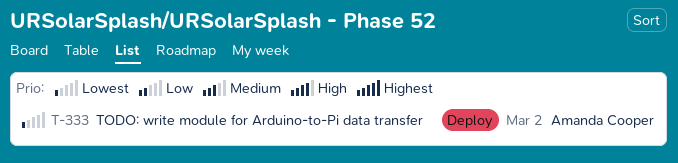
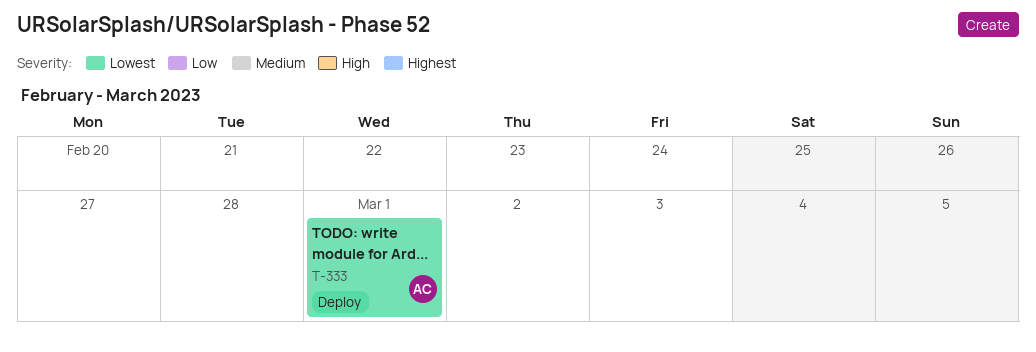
T-333, due: Mar 2 -> Mar 1

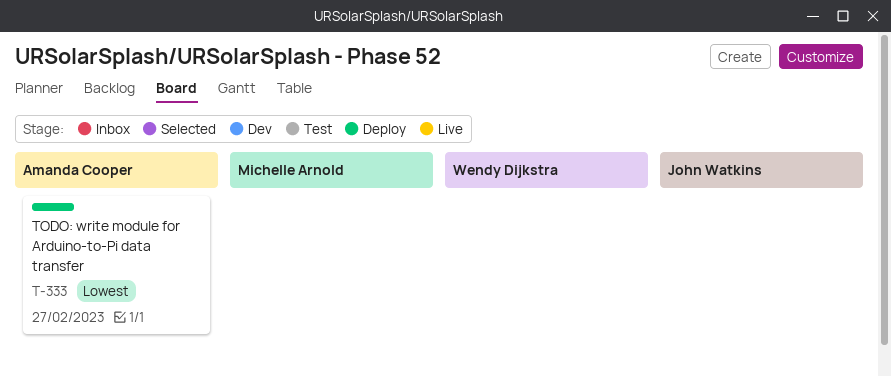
T-333, due: Mar 1 -> Feb 27

